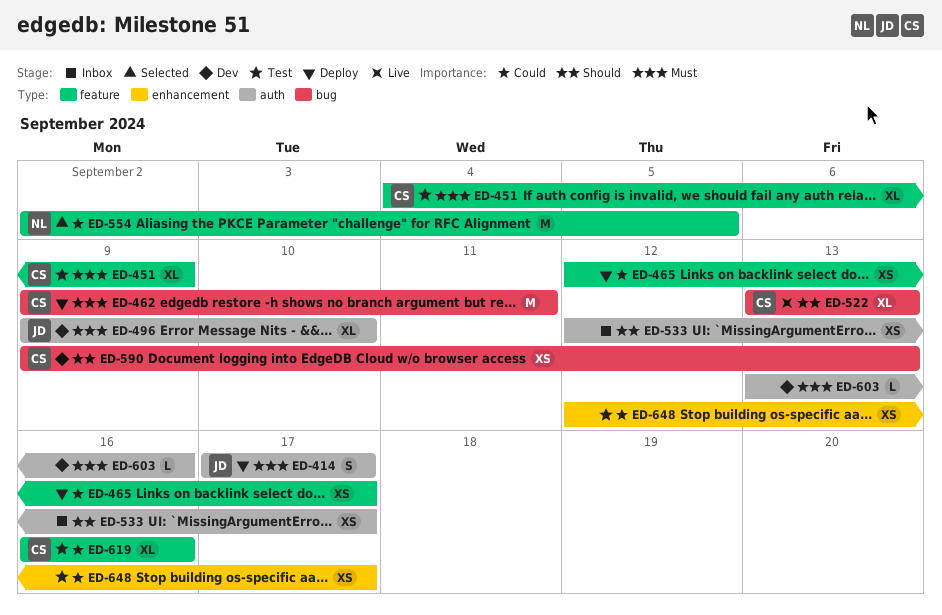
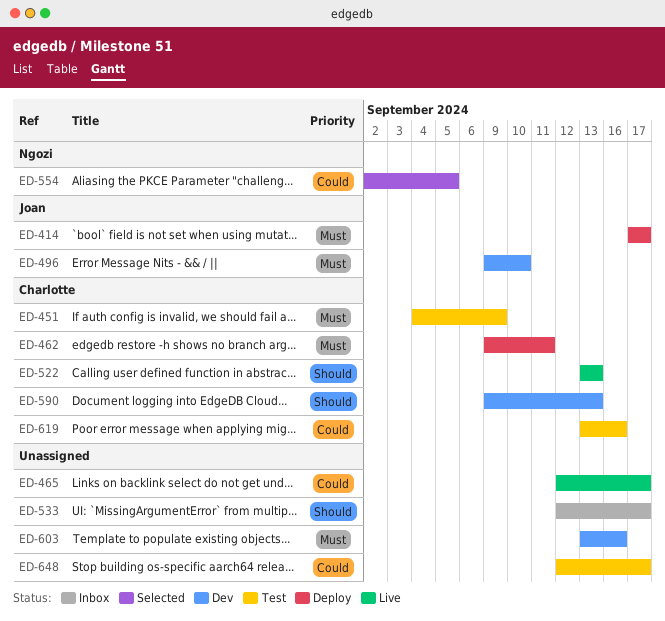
ED-465, status: Deploy -> Live
ED-619, start: Sep 16 -> Sep 13

